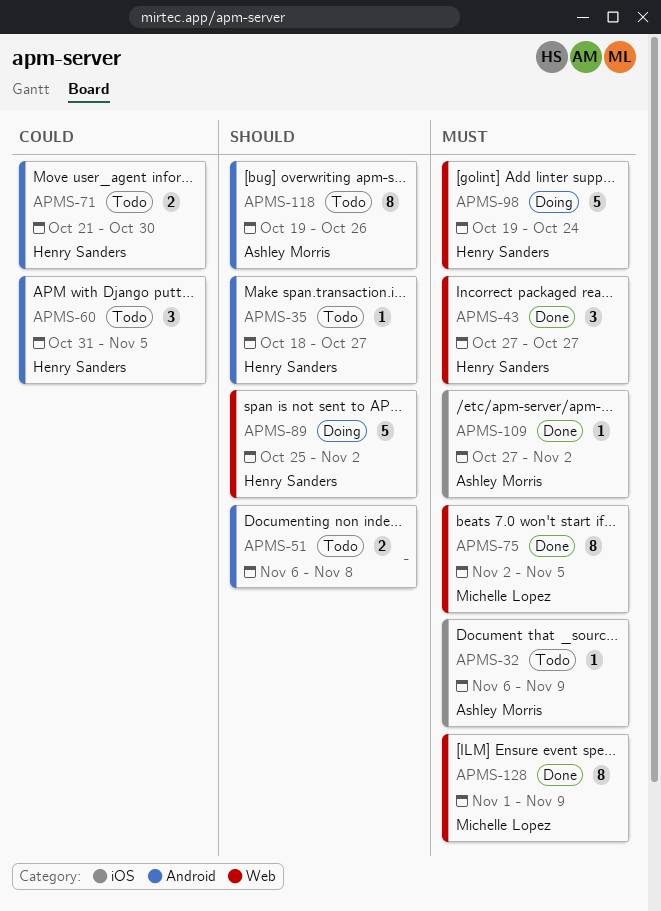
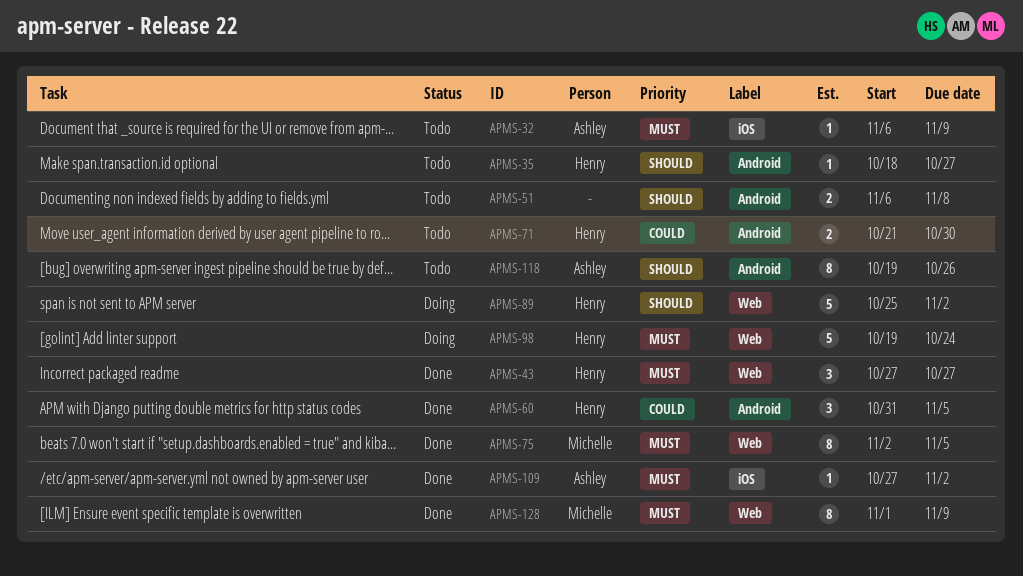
APMS-60, status: Todo -> Done

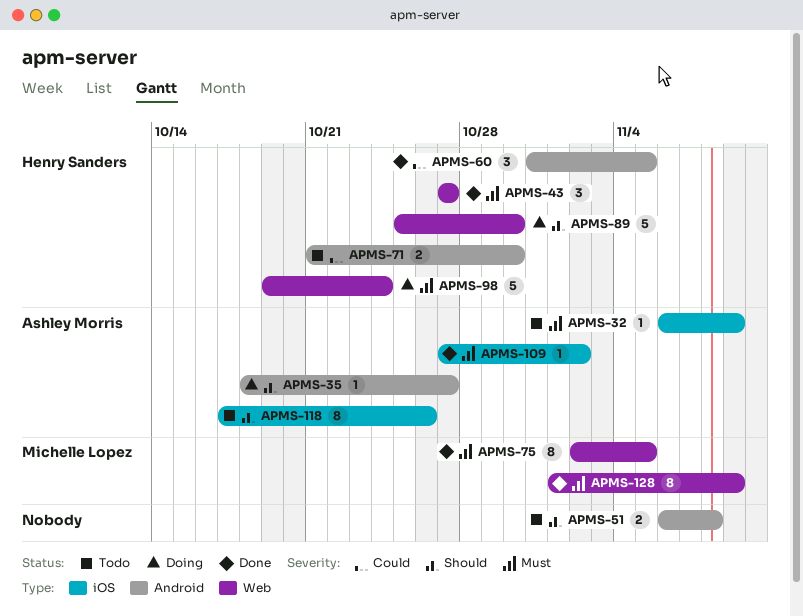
APMS-35, status: Todo -> Doing
APMS-35, owner: Henry Sanders -> Ashley Morris
APMS-89, due: Nov 2 -> Oct 30
APMS-118, label: Android -> iOS
APMS-118, start: Oct 19 -> Oct 17

